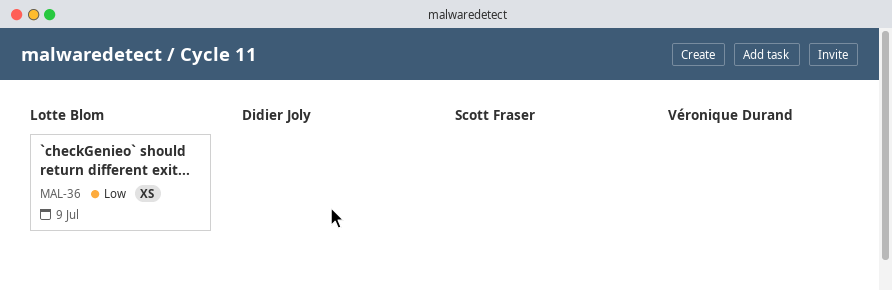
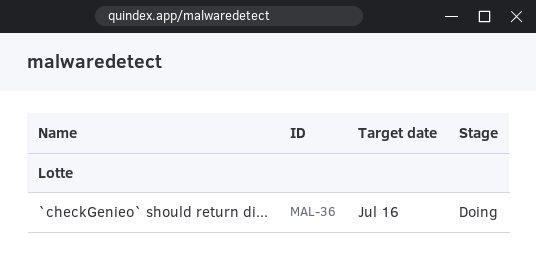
MAL-36, due: Jul 9 -> Jul 16

